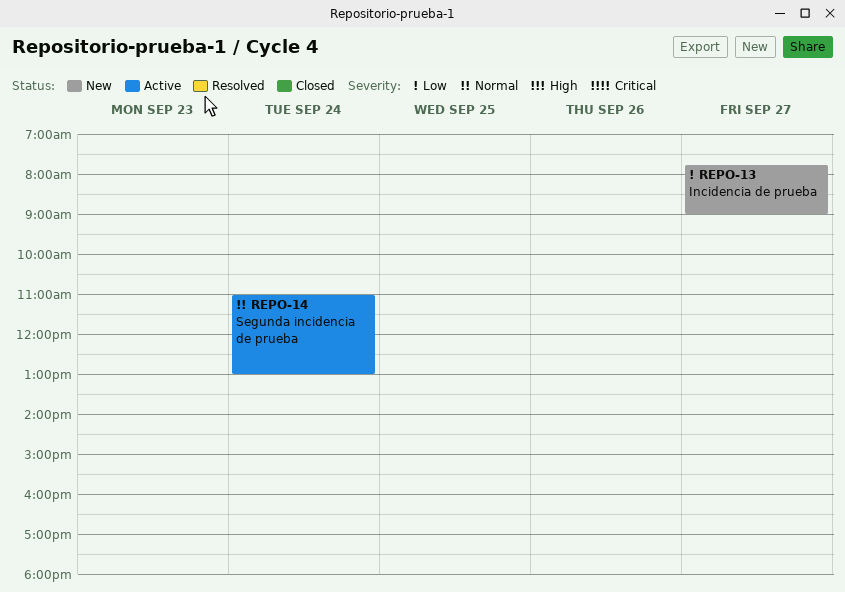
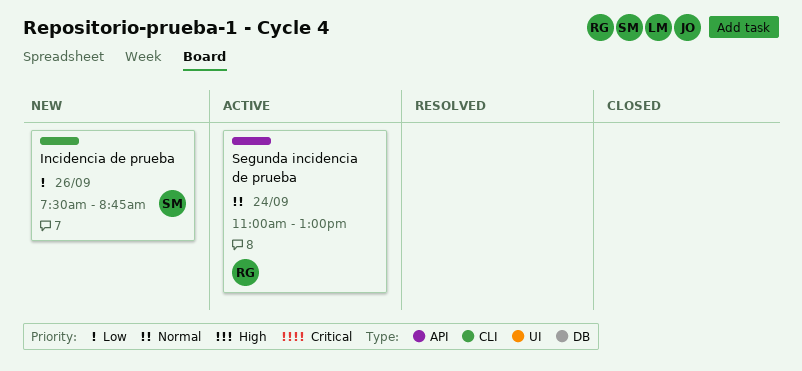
Incidencia de prueba, day: Sep 27 -> Sep 26
Incidencia de prueba, begins: 07:45 -> 07:30
Incidencia de prueba, ends: 09:00 -> 08:45

